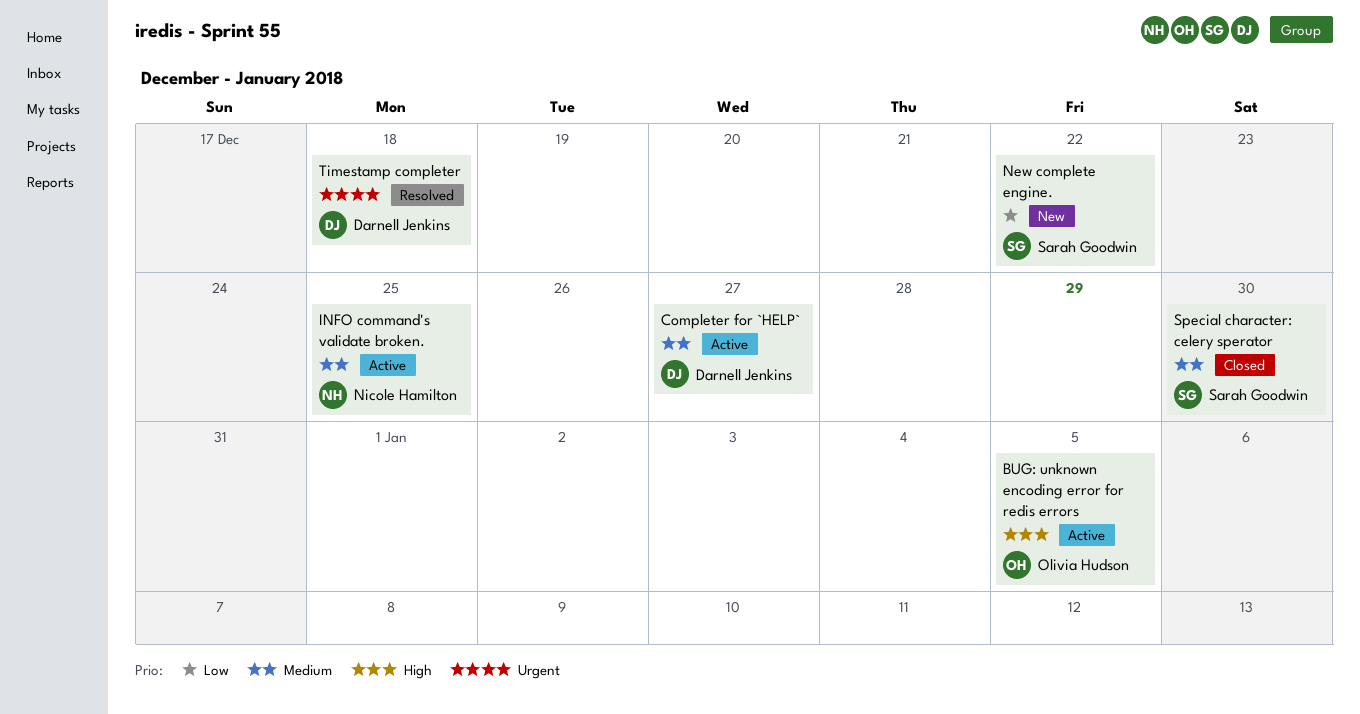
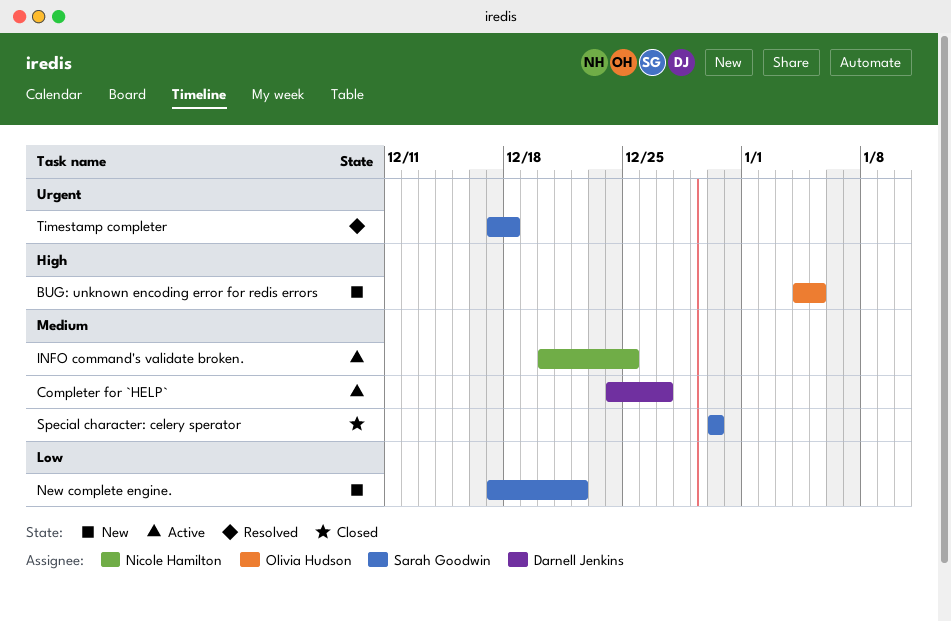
BUG: unknown encoding error for redis errors, status: Active -> New
Timestamp completer, owner: Darnell Jenkins -> Sarah Goodwin

